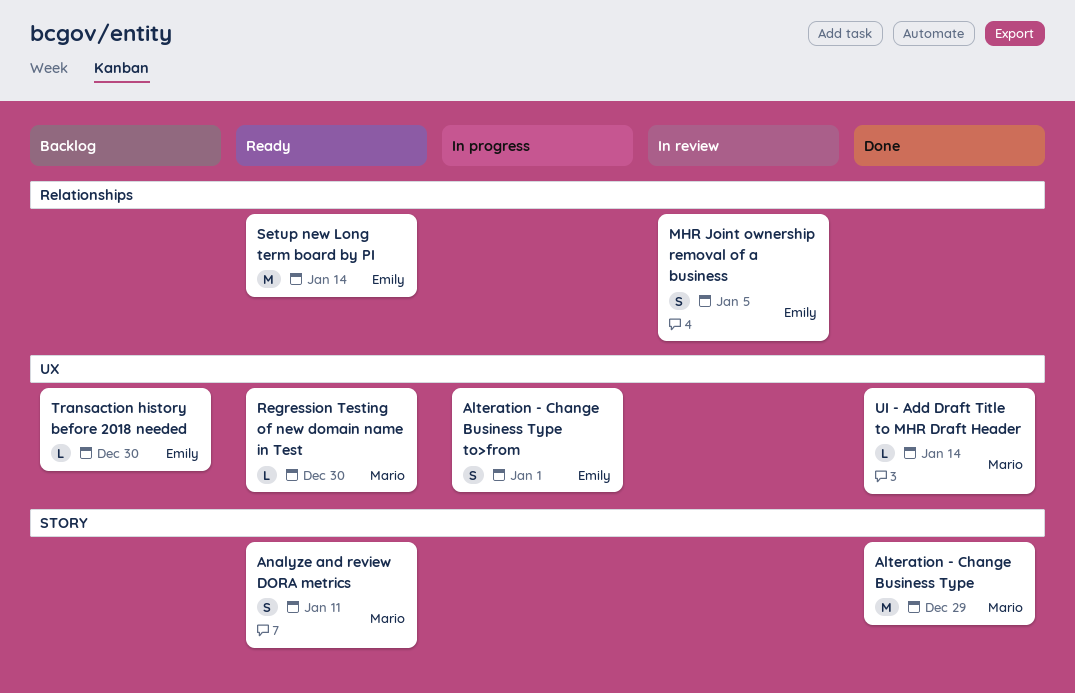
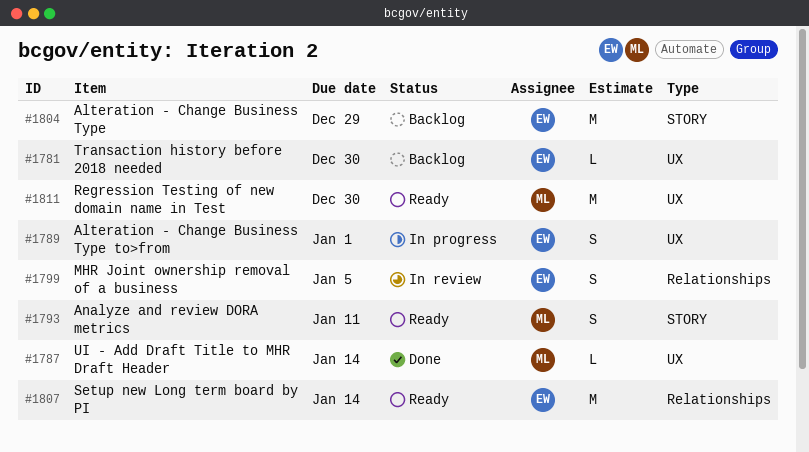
Alteration - Change Business Type, status: Done -> Backlog
Alteration - Change Business Type, owner: Mario -> Emily
Regression Testing of new domain name in Test, estimate: L -> M

